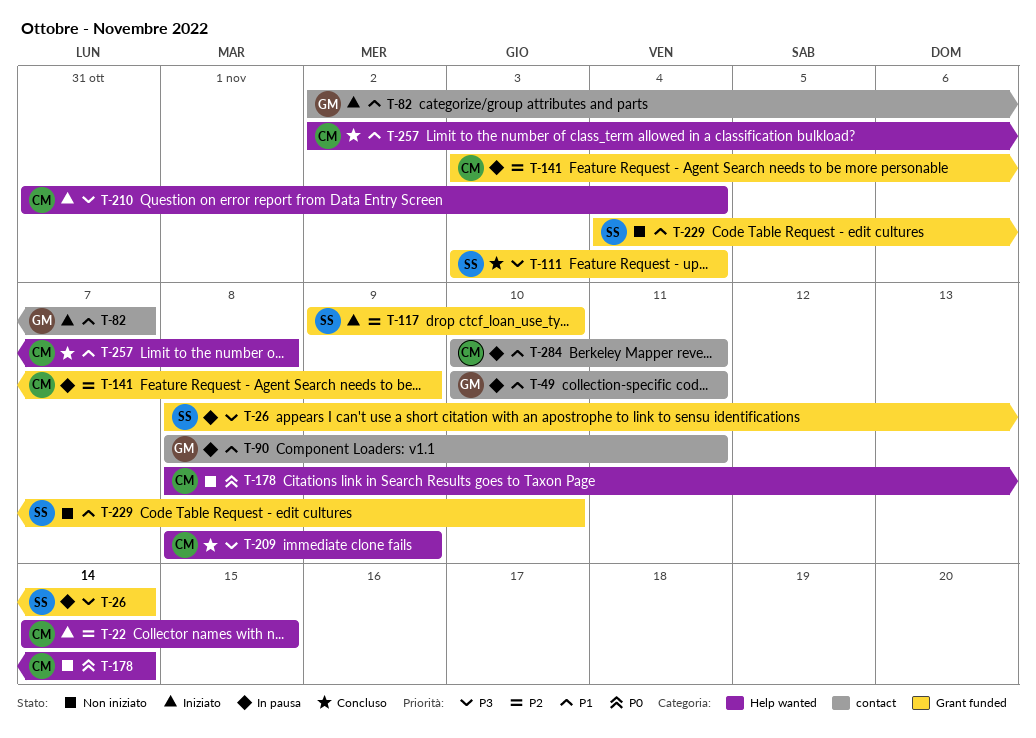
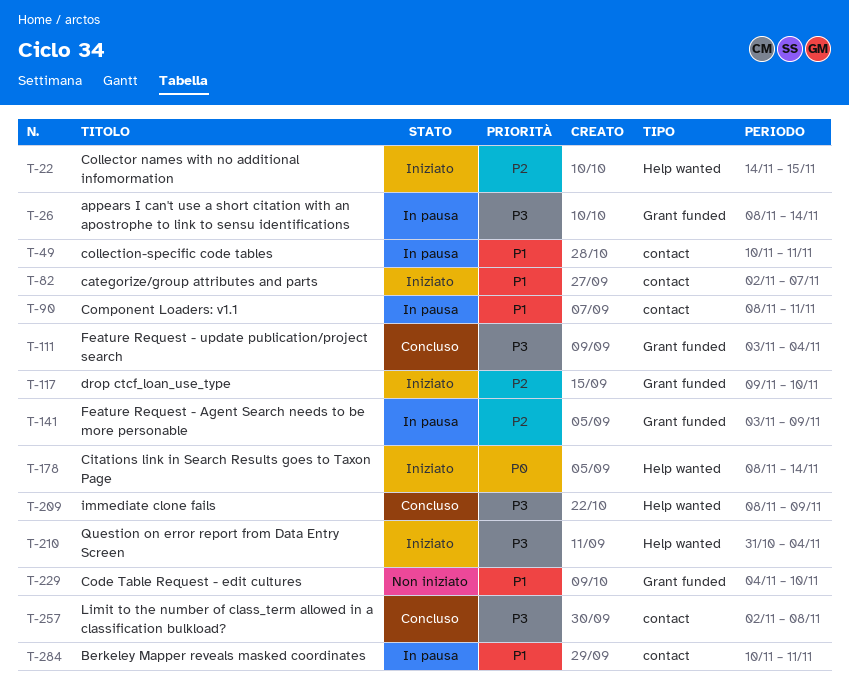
T-178, status: Non iniziato -> Iniziato
T-257, priority: P1 -> P3
T-257, label: Help wanted -> contact

